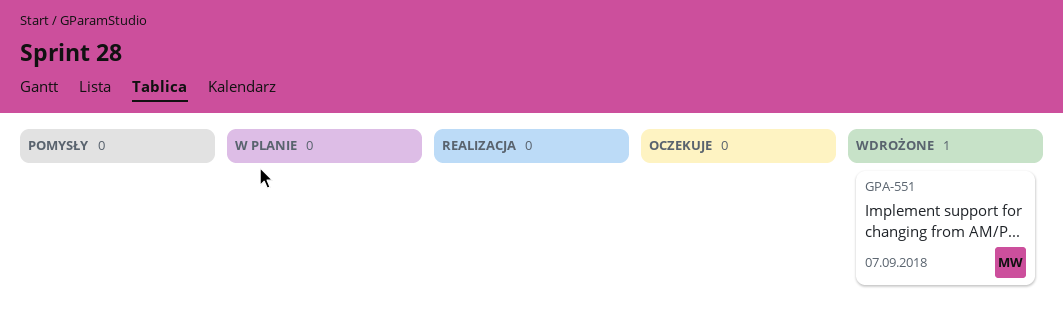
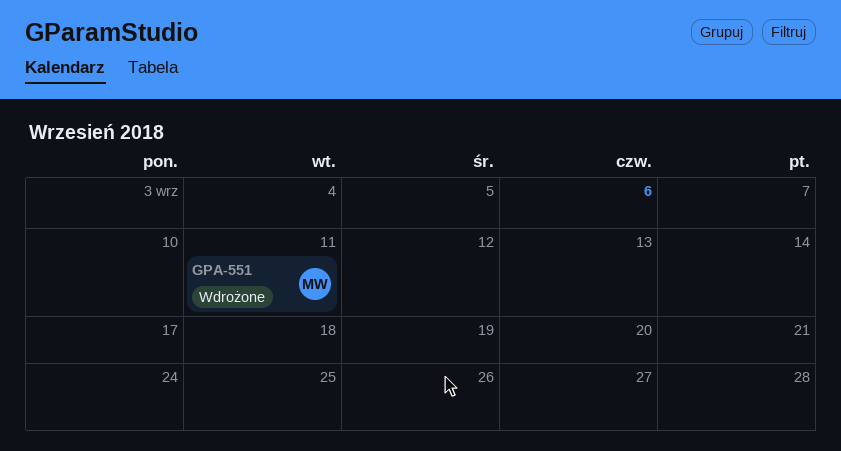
GPA-551, due: Sep 7 -> Sep 11

